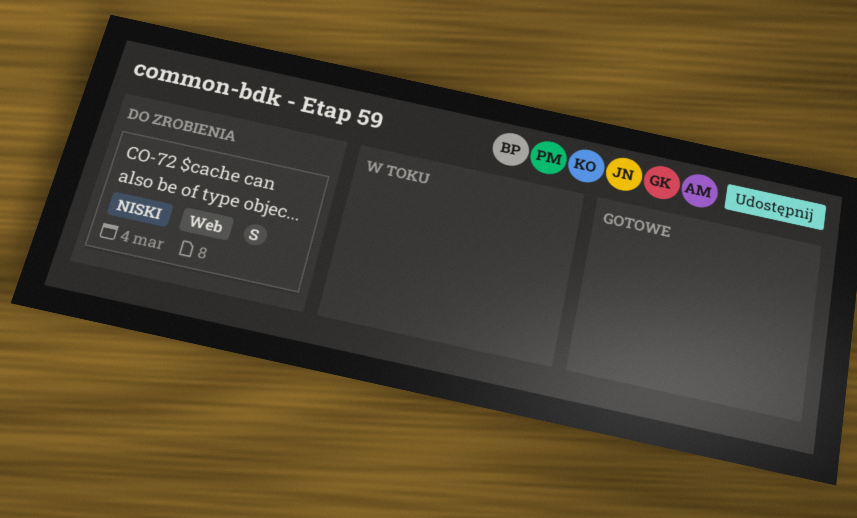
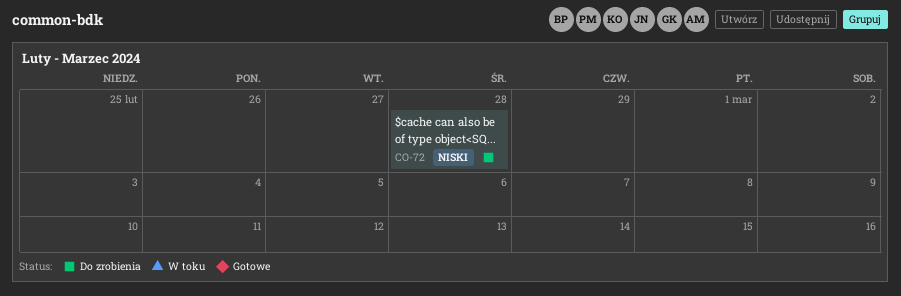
CO-72, due: Mar 4 -> Feb 28

